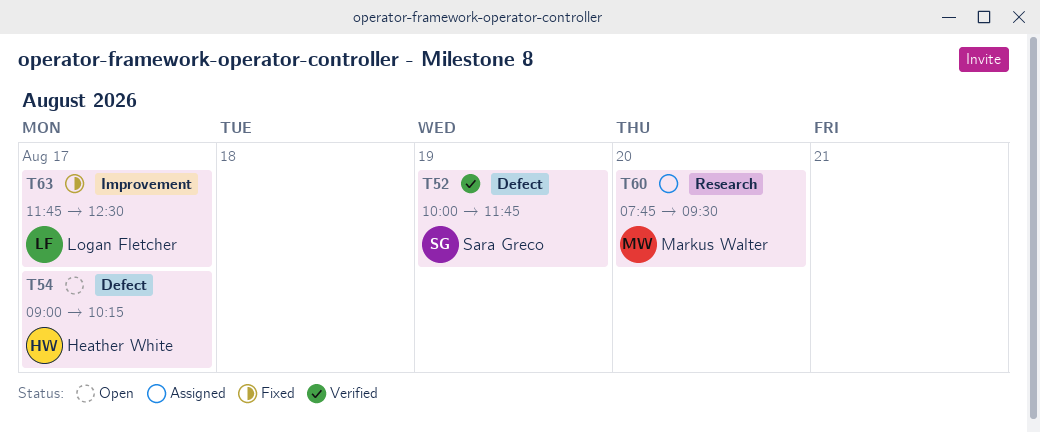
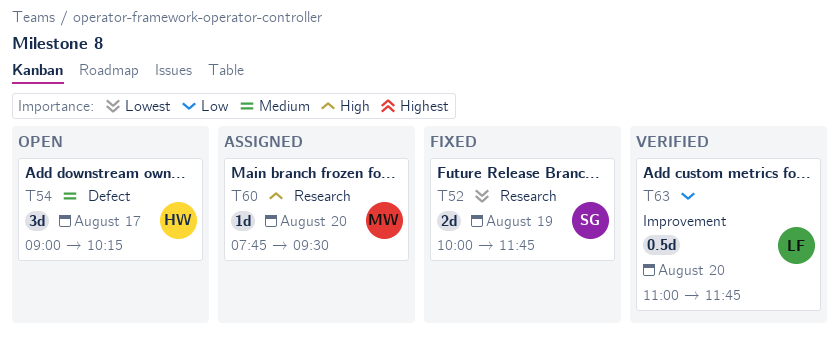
T52, status: Verified -> Fixed
T52, label: Defect -> Research
T63, status: Fixed -> Verified
T63, day: Aug 17 -> Aug 20
T63, begins: 11:45 -> 11:00
T63, ends: 12:30 -> 11:45

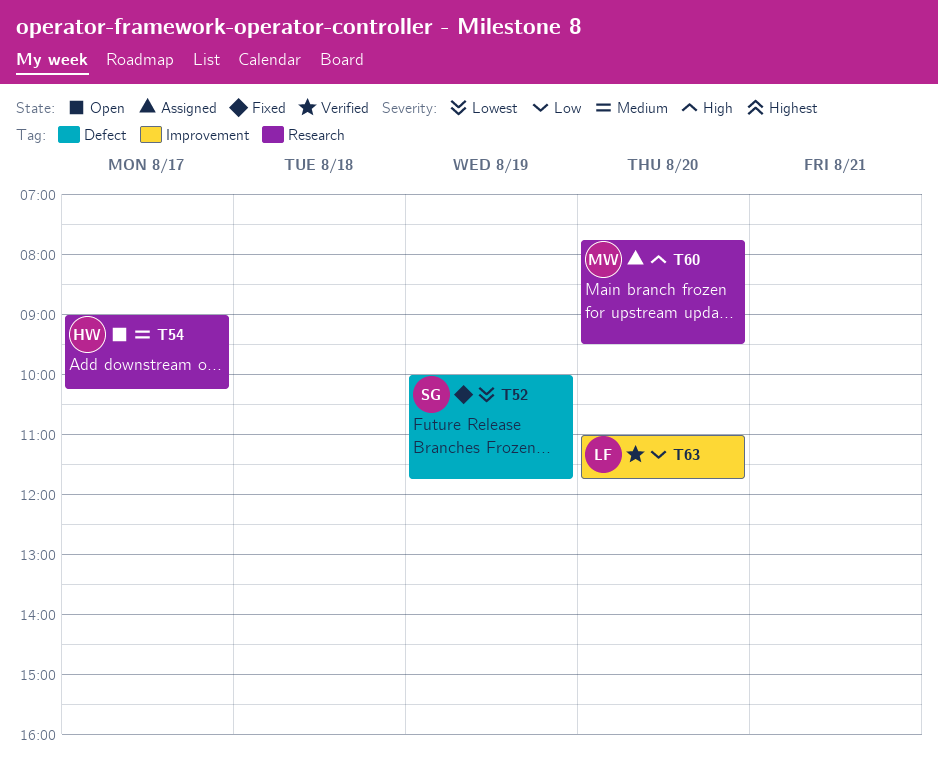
T52, label: Research -> Defect
T54, label: Defect -> Research

